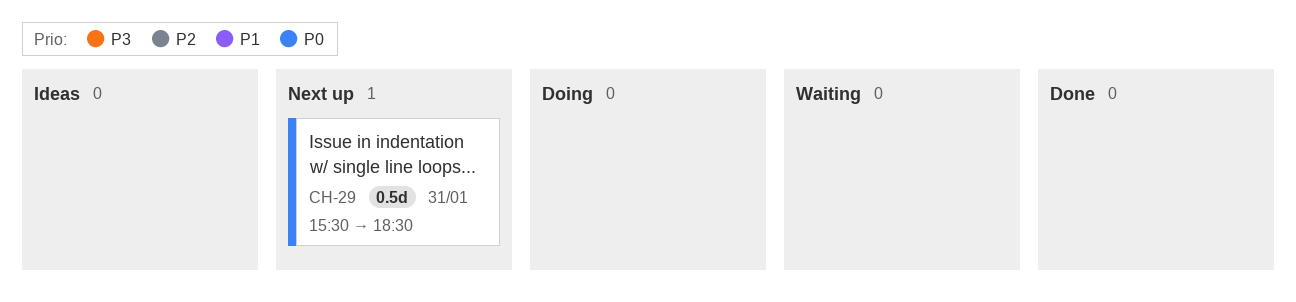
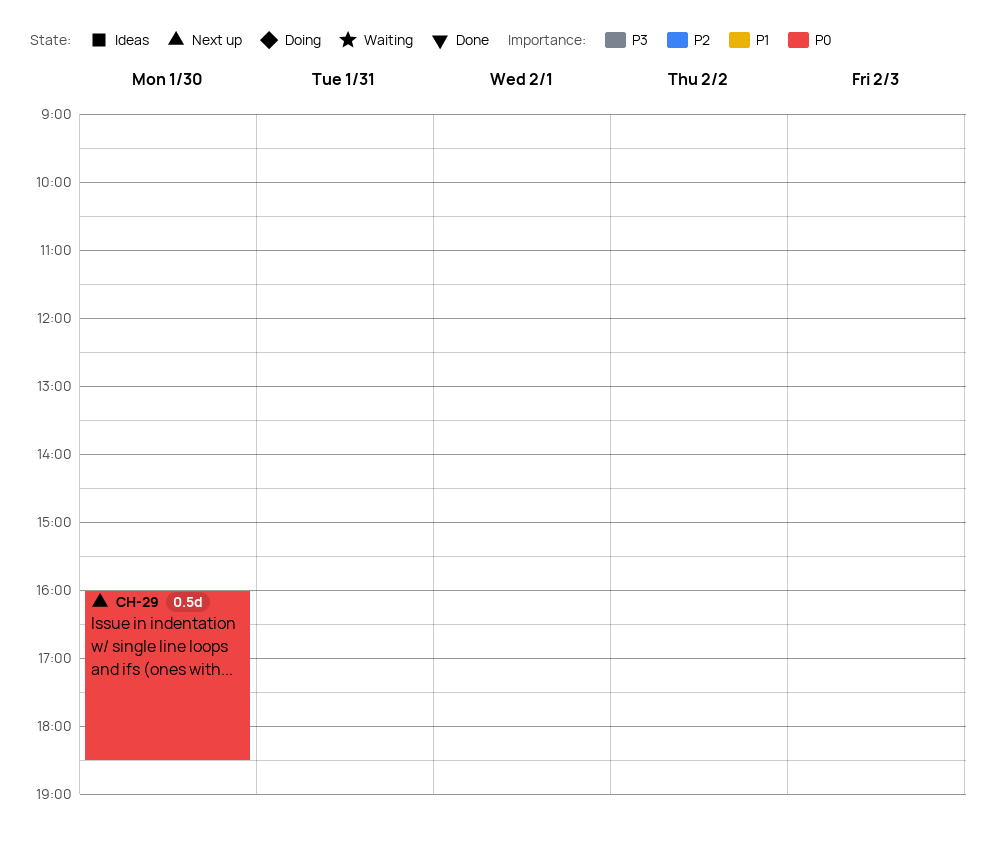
CH-29, day: Jan 31 -> Jan 30
CH-29, begins: 15:30 -> 16:00

